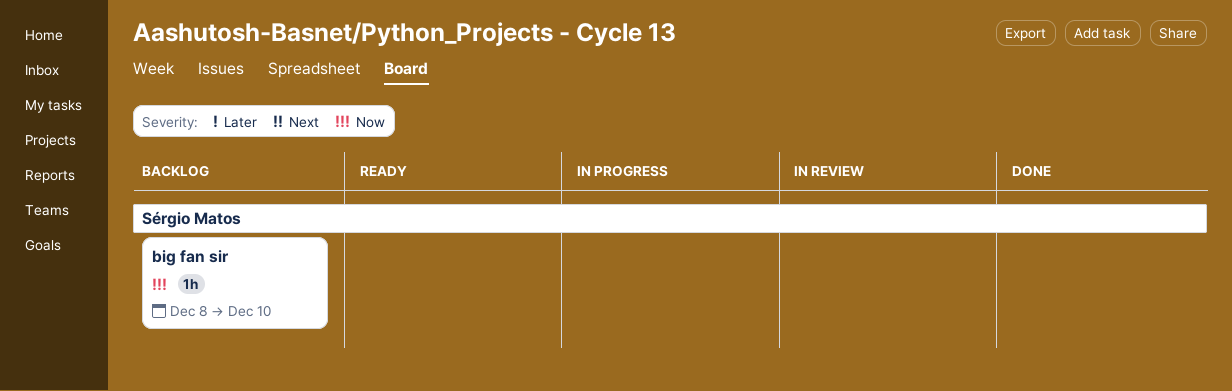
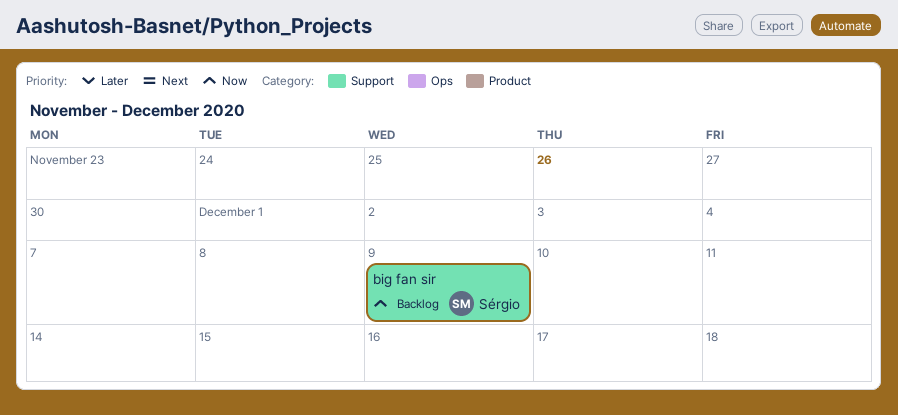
big fan sir, due: Dec 10 -> Dec 9

